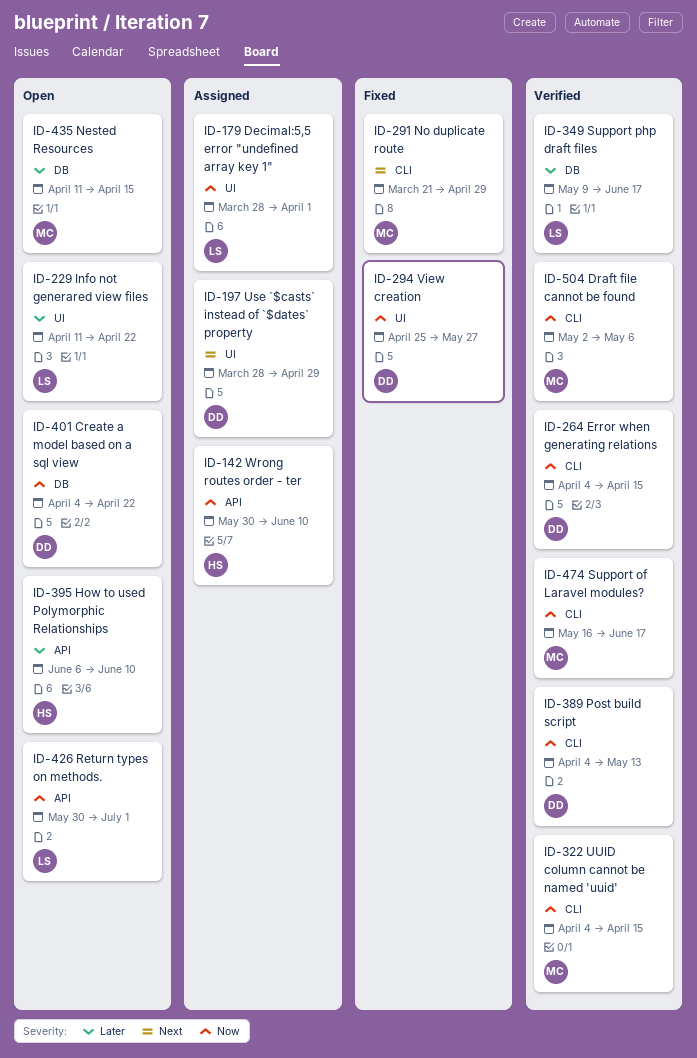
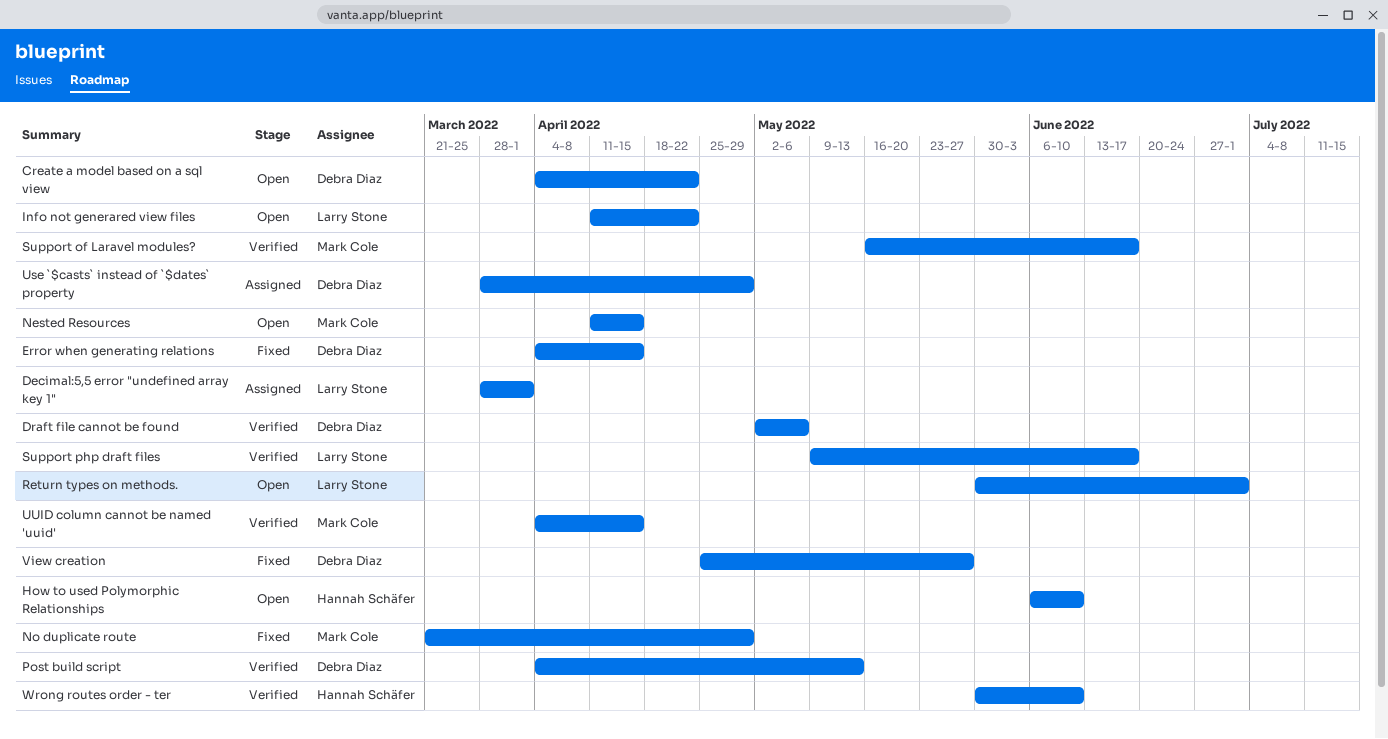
Draft file cannot be found, owner: Mark Cole -> Debra Diaz
Error when generating relations, status: Verified -> Fixed
Wrong routes order - ter, status: Assigned -> Verified

